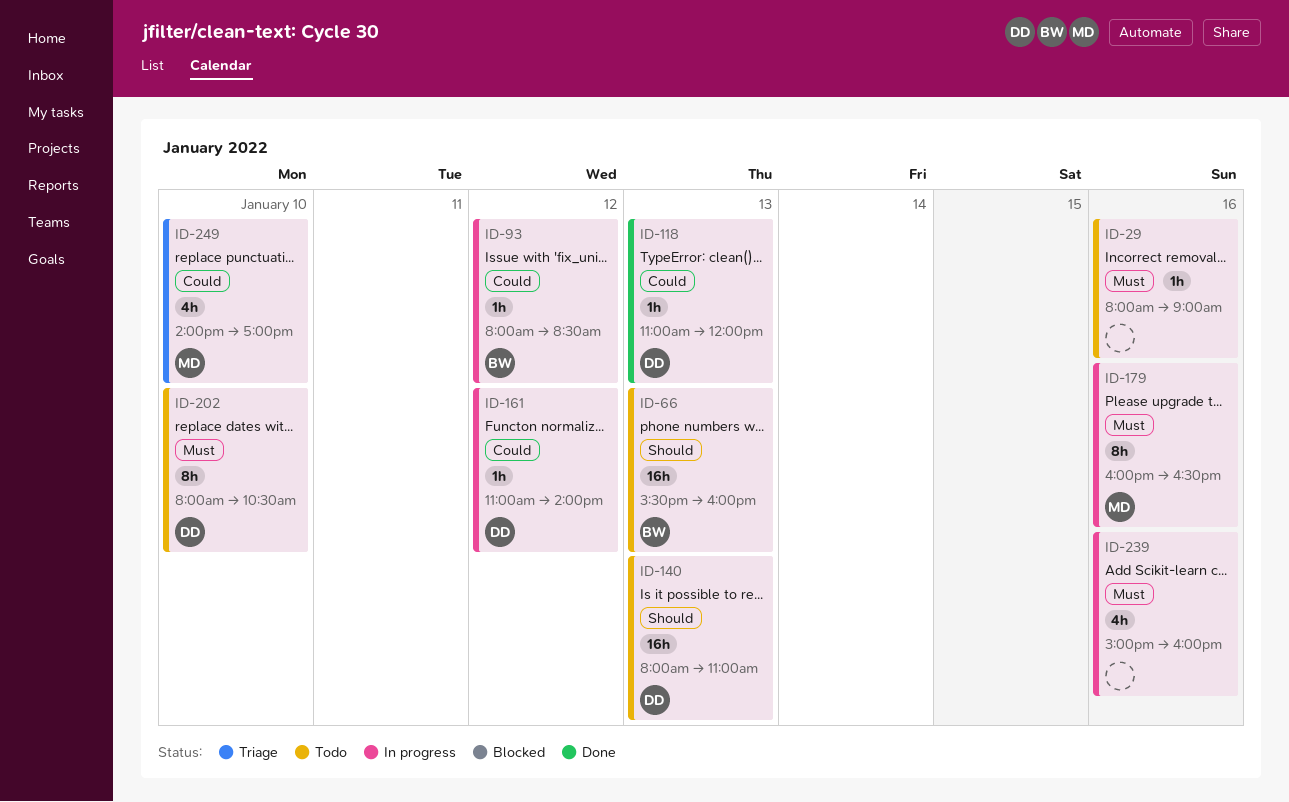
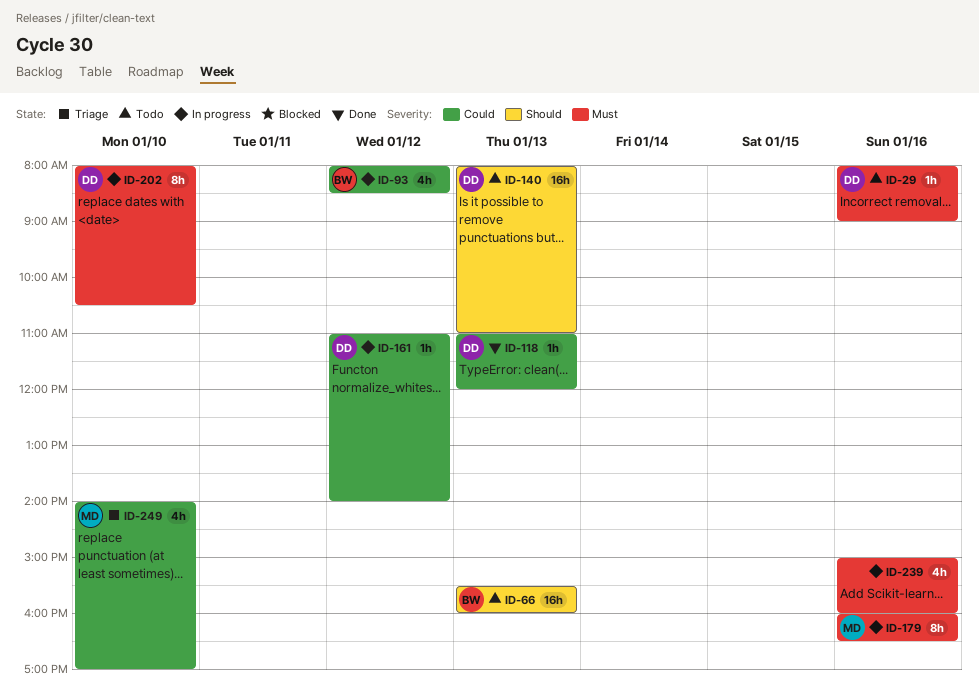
ID-29, owner: none -> DD
ID-93, estimate: 1h -> 4h
ID-202, status: Todo -> In progress

